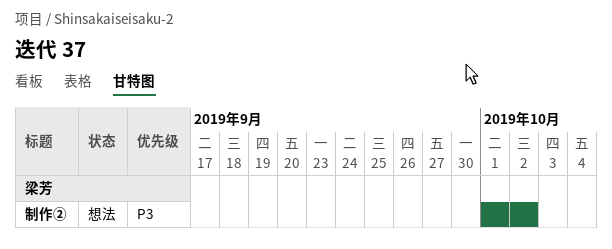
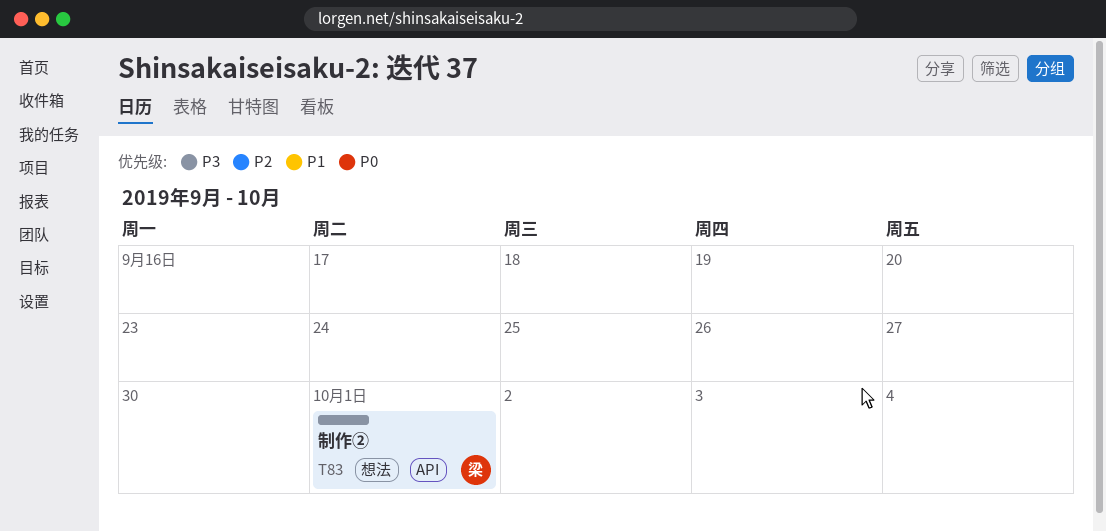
制作②, due: Oct 2 -> Oct 1

